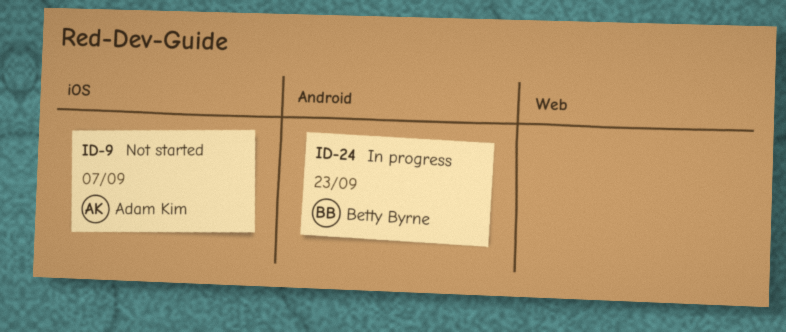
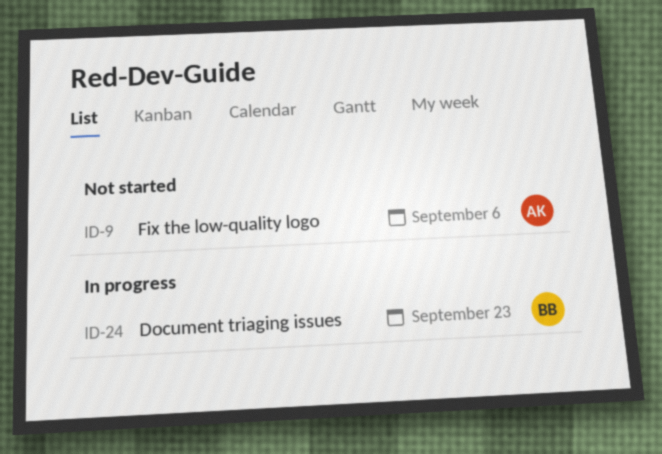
ID-9, due: Sep 7 -> Sep 6

